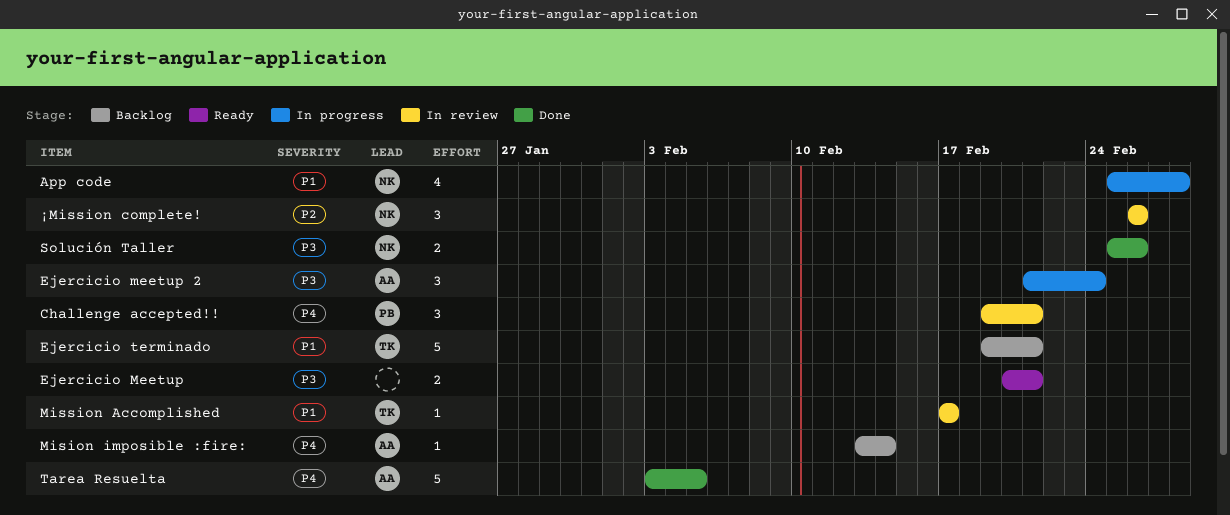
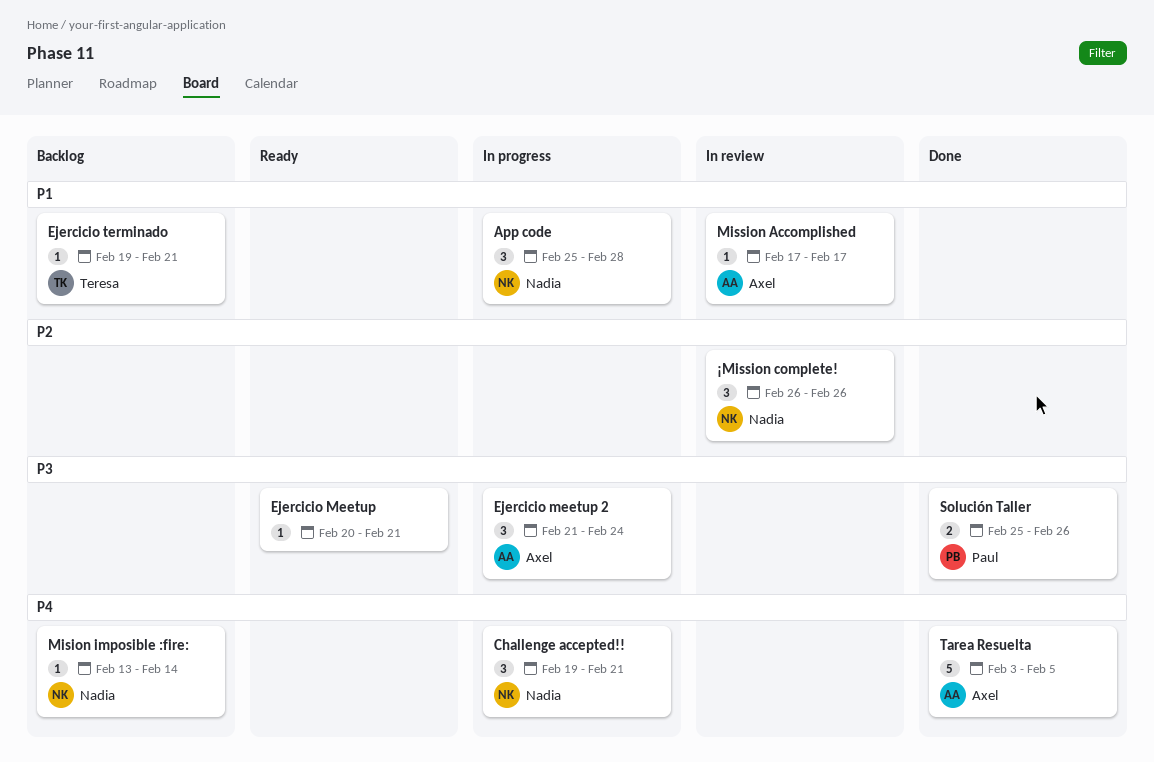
App code, estimate: 4 -> 3
Challenge accepted!!, status: In review -> In progress
Challenge accepted!!, owner: Paul -> Nadia
Ejercicio Meetup, estimate: 2 -> 1
Ejercicio terminado, estimate: 5 -> 1
Mision imposible :fire:, owner: Axel -> Nadia
Mission Accomplished, owner: Teresa -> Axel
Solución Taller, owner: Nadia -> Paul

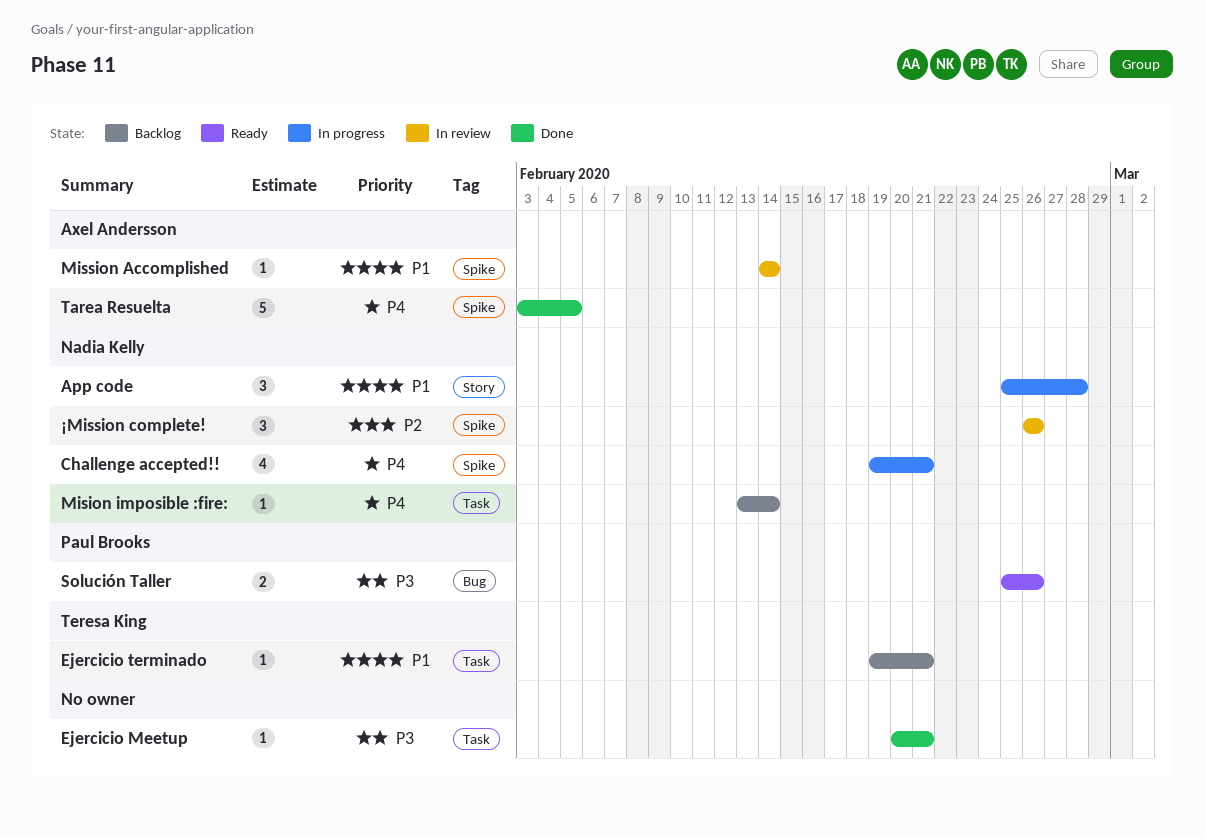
Challenge accepted!!, estimate: 3 -> 4
Ejercicio Meetup, status: Ready -> Done
Ejercicio meetup 2: present -> none
Mission Accomplished, start: Feb 17 -> Feb 14
Mission Accomplished, due: Feb 17 -> Feb 14
Solución Taller, status: Done -> Ready

